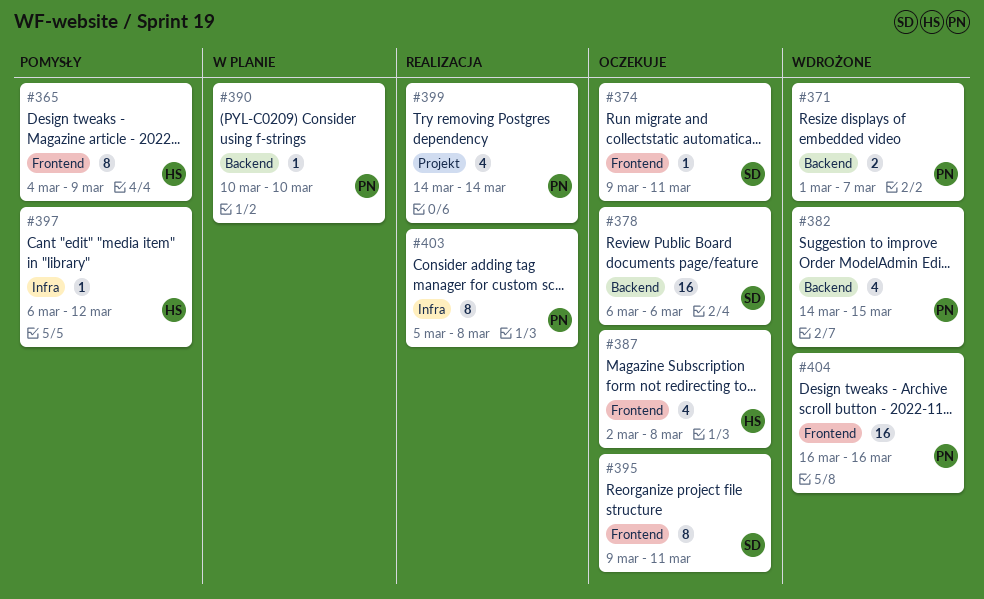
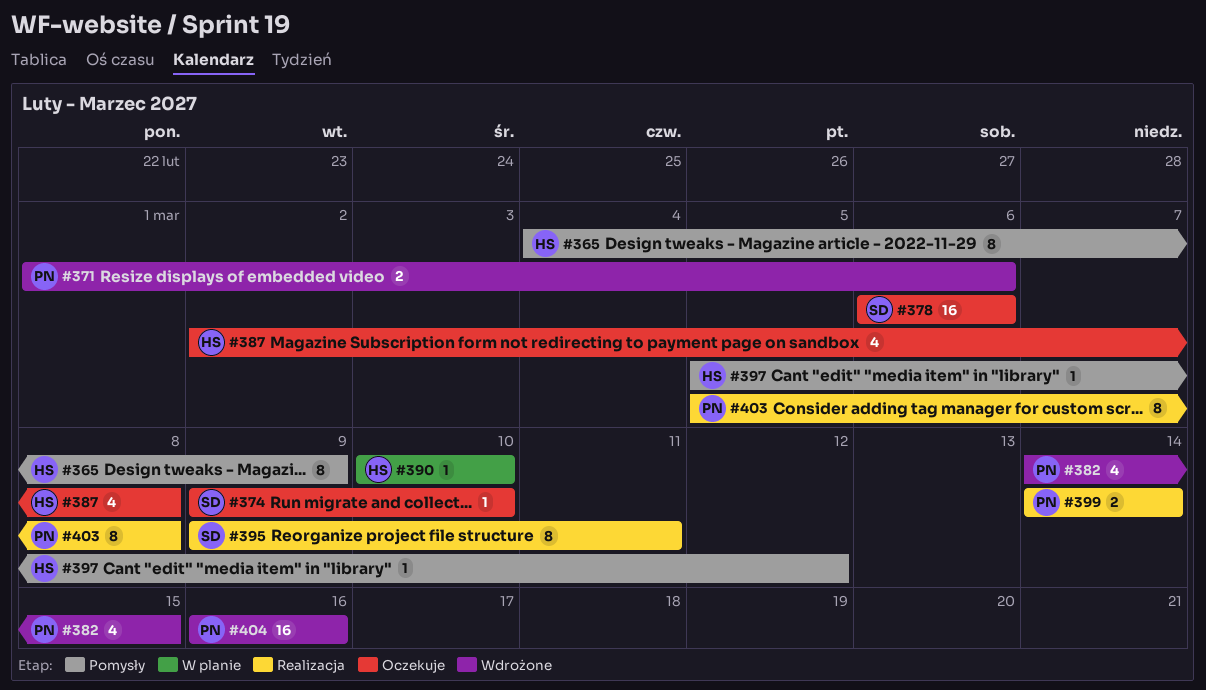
#371, due: Mar 7 -> Mar 6
#374, due: Mar 11 -> Mar 10
#390, owner: PN -> HS
#395, status: Oczekuje -> Realizacja
#397, start: Mar 6 -> Mar 5
#399, estimate: 4 -> 2

